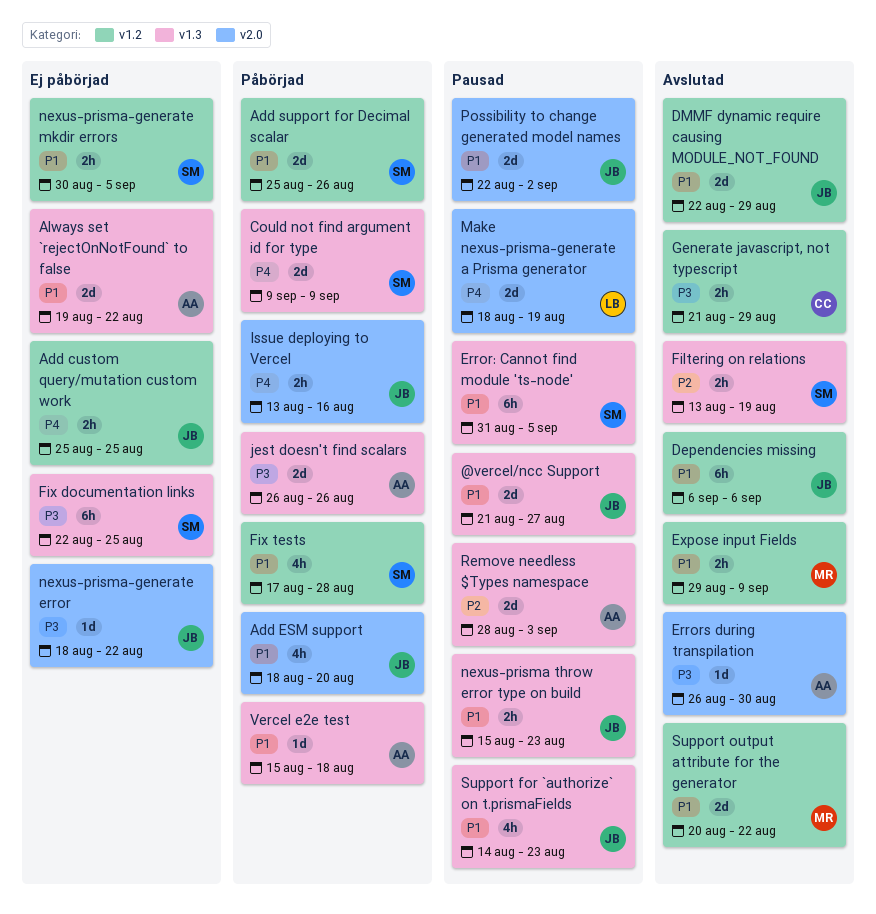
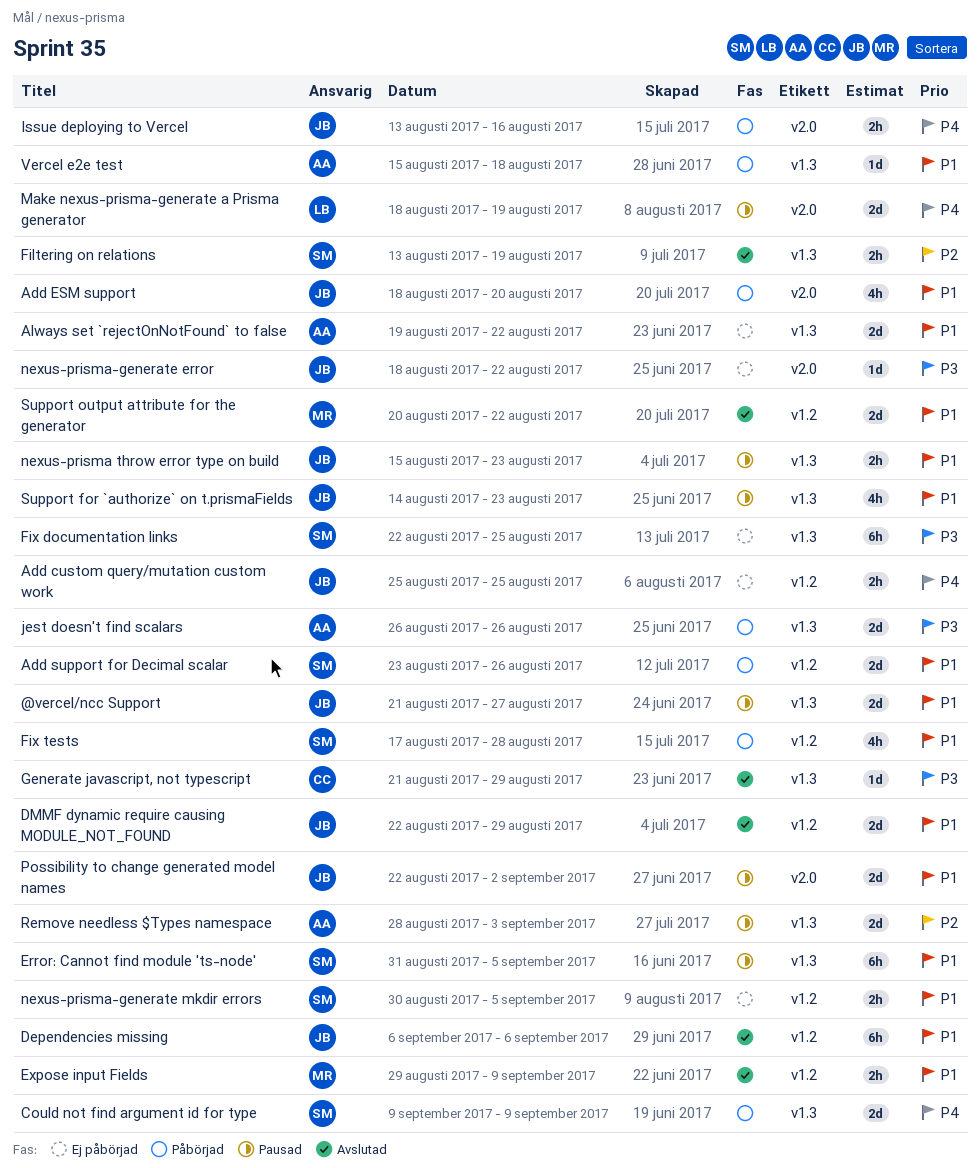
Add support for Decimal scalar, start: Aug 25 -> Aug 23
Errors during transpilation: present -> none
Generate javascript, not typescript, label: v1.2 -> v1.3
Generate javascript, not typescript, estimate: 2h -> 1d

